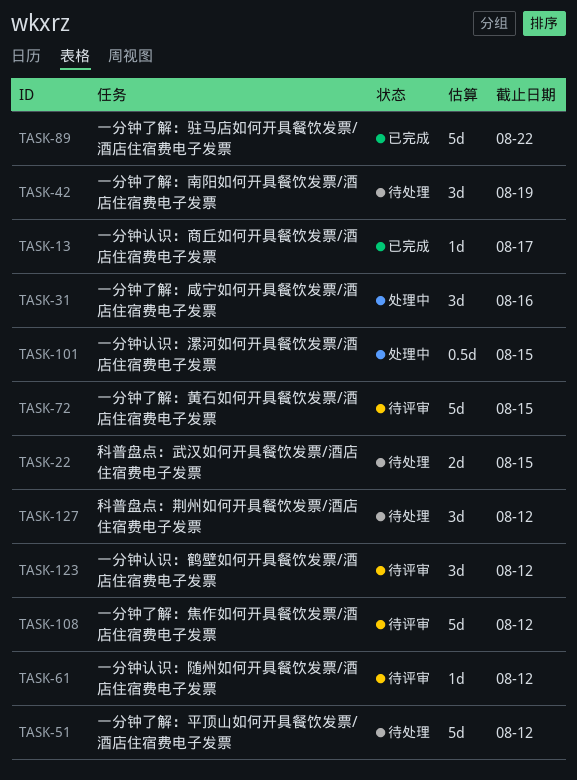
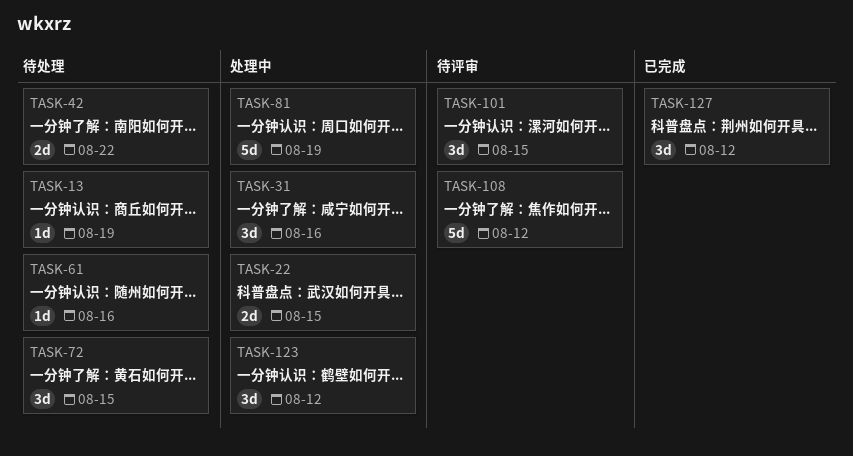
TASK-13, status: 已完成 -> 待处理
TASK-13, due: Aug 17 -> Aug 19
TASK-22, status: 待处理 -> 处理中
TASK-42, estimate: 3d -> 2d
TASK-42, due: Aug 19 -> Aug 22
TASK-51: present -> none
TASK-61, status: 待评审 -> 待处理
TASK-61, due: Aug 12 -> Aug 16
TASK-72, status: 待评审 -> 待处理
TASK-72, estimate: 5d -> 3d
TASK-81: none -> present
TASK-89: present -> none
TASK-101, status: 处理中 -> 待评审
TASK-101, estimate: 0.5d -> 3d
TASK-123, status: 待评审 -> 处理中
TASK-127, status: 待处理 -> 已完成

